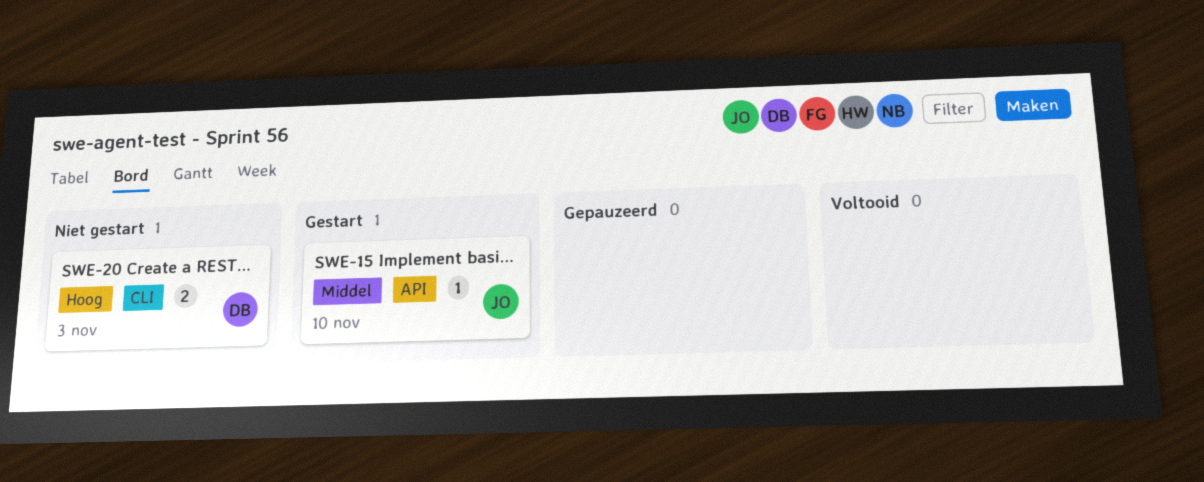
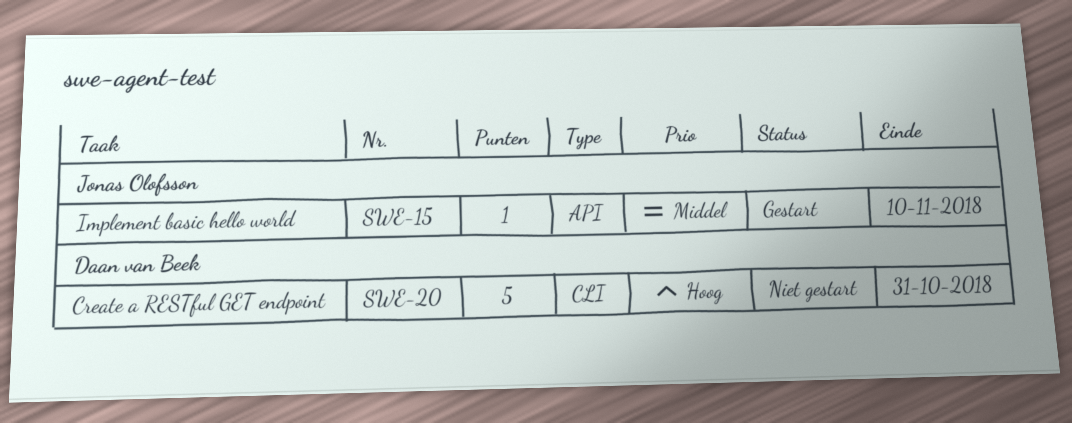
SWE-20, estimate: 2 -> 5
SWE-20, due: Nov 3 -> Oct 31

